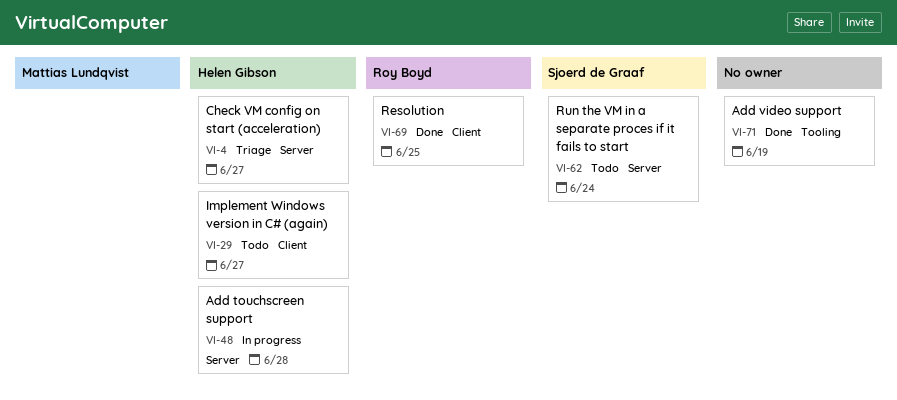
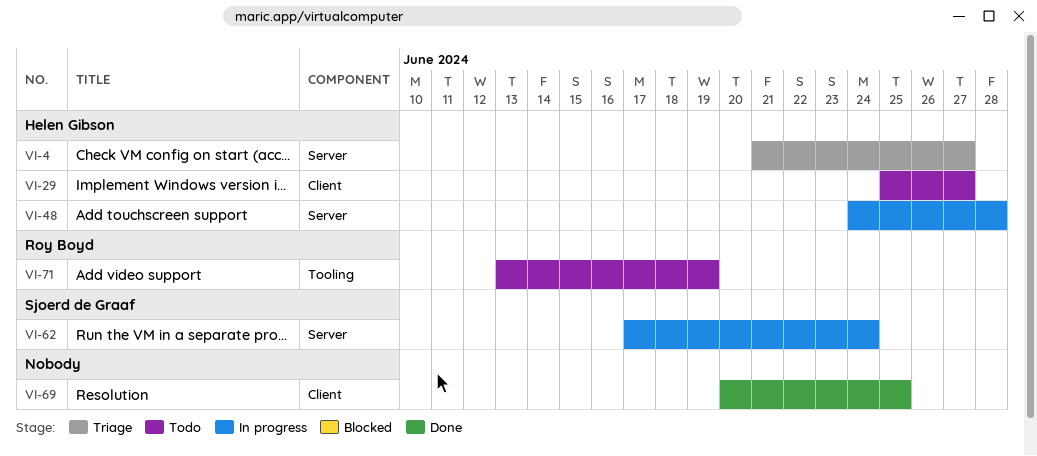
VI-62, status: Todo -> In progress
VI-69, owner: Roy Boyd -> none
VI-71, status: Done -> Todo
VI-71, owner: none -> Roy Boyd

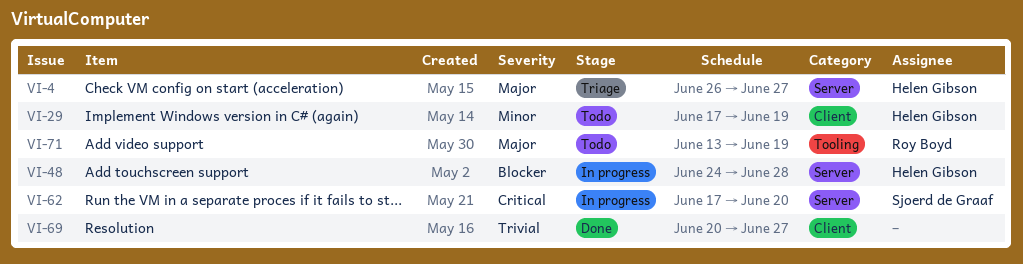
VI-4, start: Jun 21 -> Jun 26
VI-29, start: Jun 25 -> Jun 17
VI-29, due: Jun 27 -> Jun 19
VI-62, due: Jun 24 -> Jun 20
VI-69, due: Jun 25 -> Jun 27

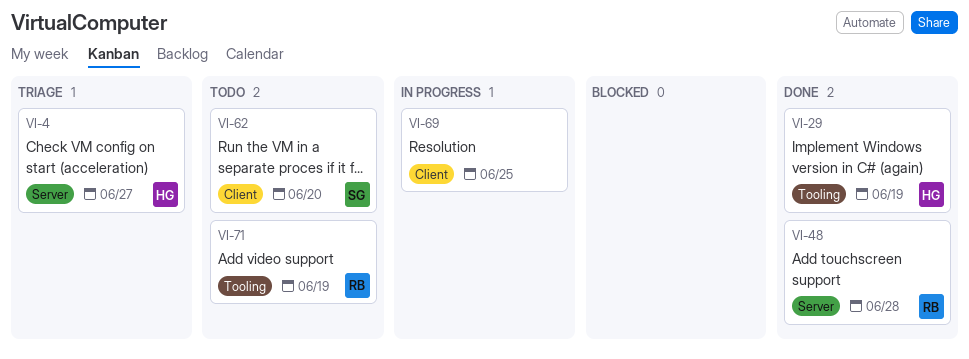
VI-29, status: Todo -> Done
VI-29, label: Client -> Tooling
VI-48, status: In progress -> Done
VI-48, owner: Helen Gibson -> Roy Boyd
VI-62, status: In progress -> Todo
VI-62, label: Server -> Client
VI-69, status: Done -> In progress
VI-69, due: Jun 27 -> Jun 25

